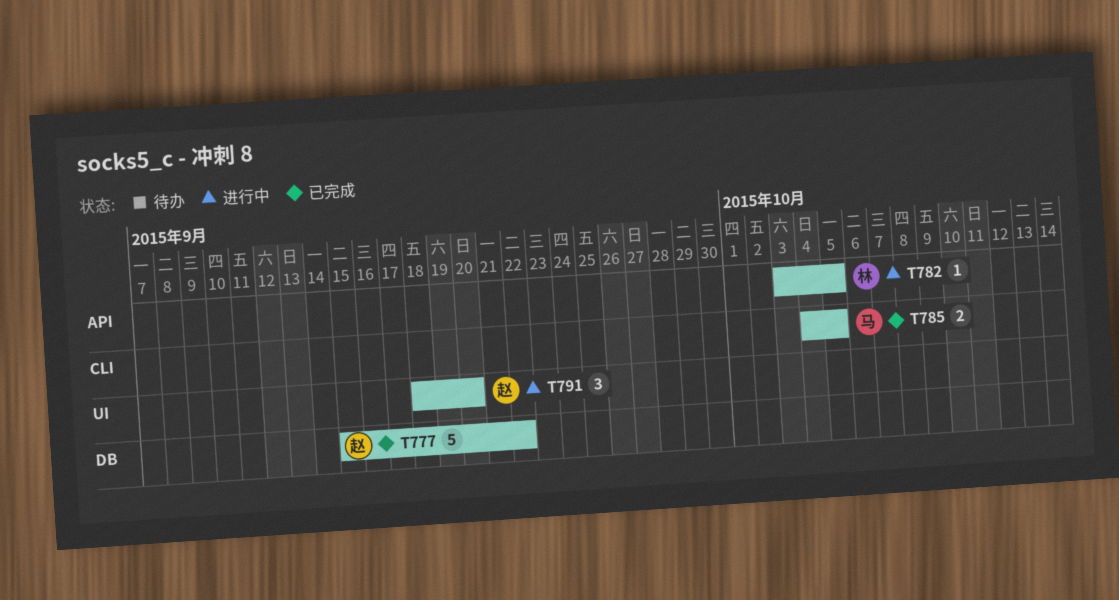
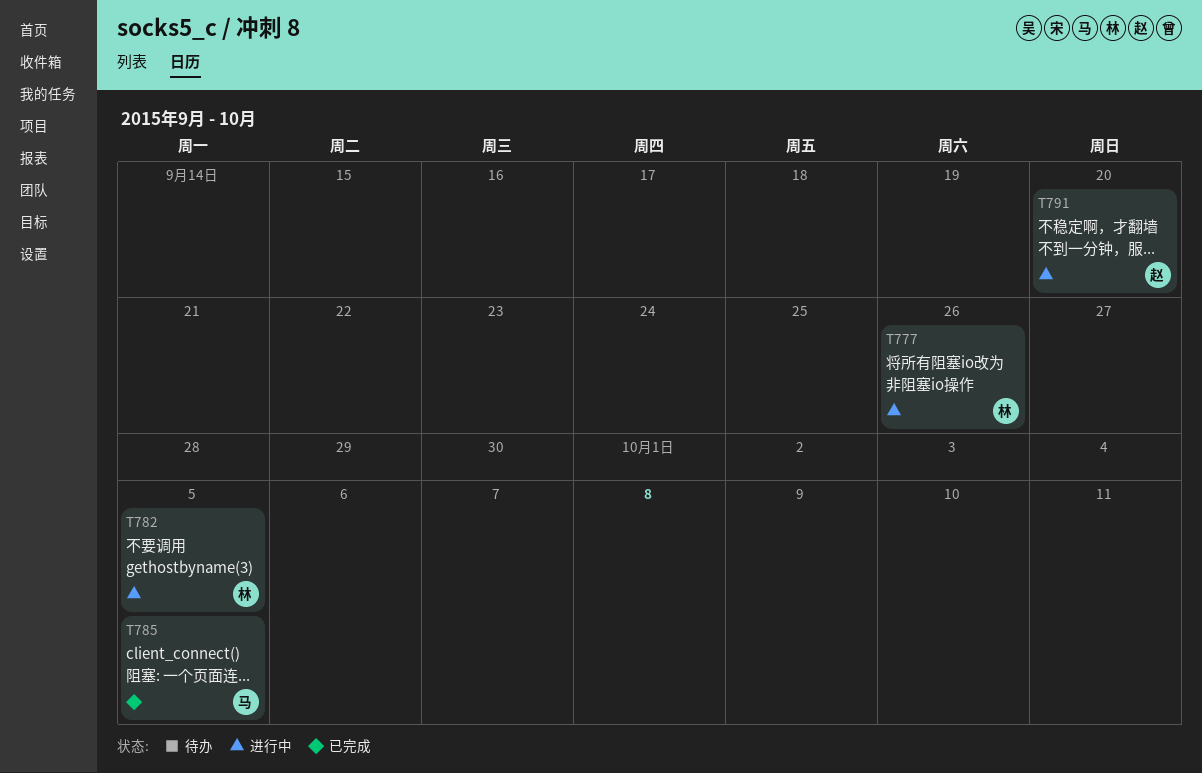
T777, status: 已完成 -> 进行中
T777, owner: 赵 -> 林
T777, due: Sep 22 -> Sep 26

